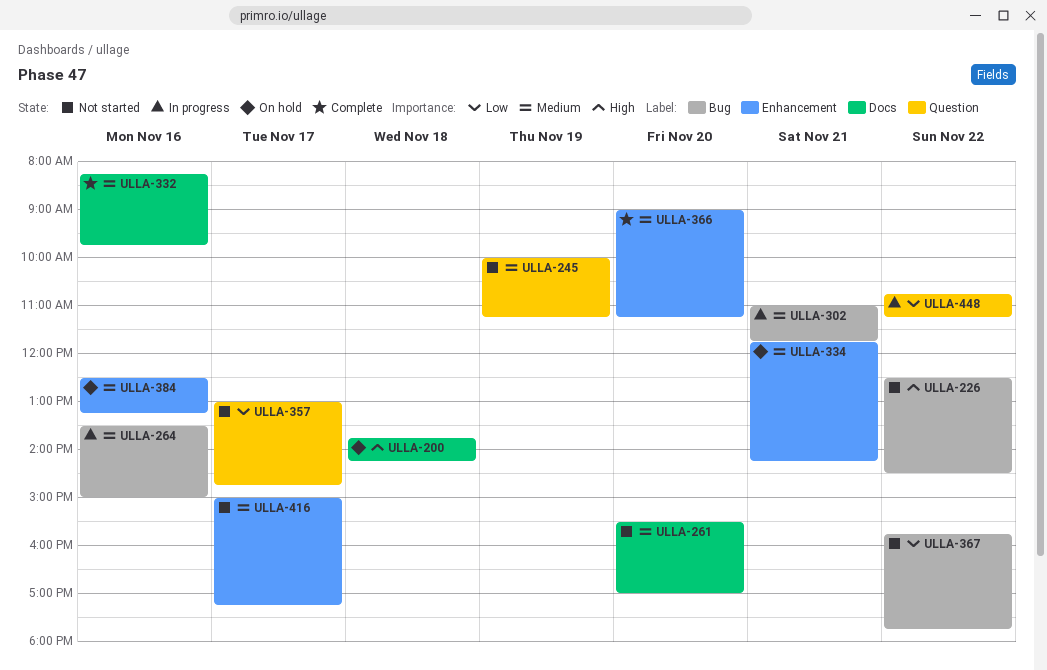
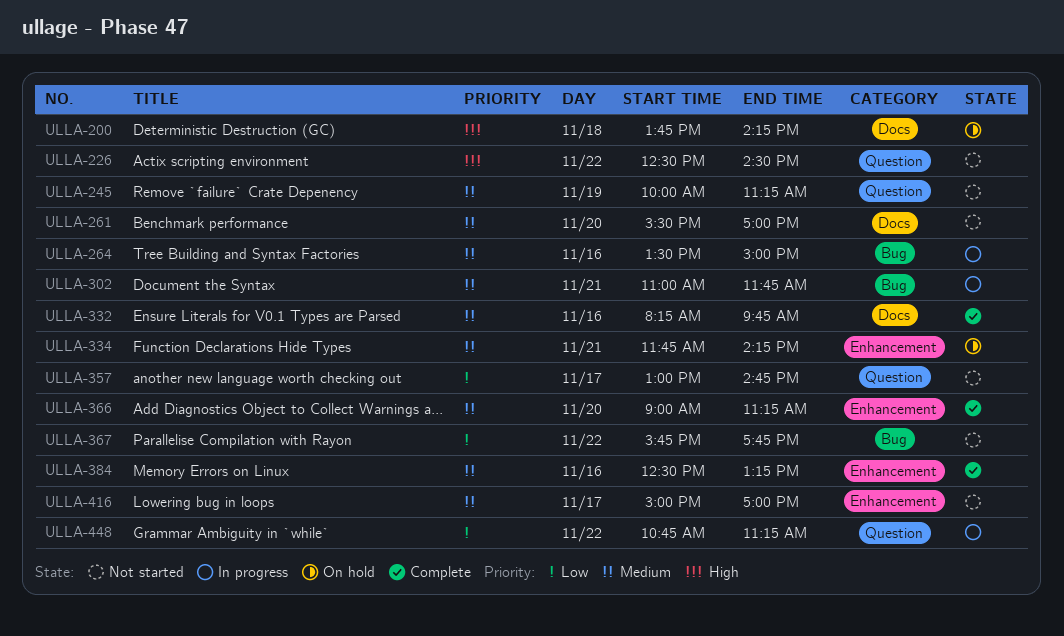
ULLA-226, label: Bug -> Question
ULLA-384, status: On hold -> Complete
ULLA-416, ends: 17:15 -> 17:00

